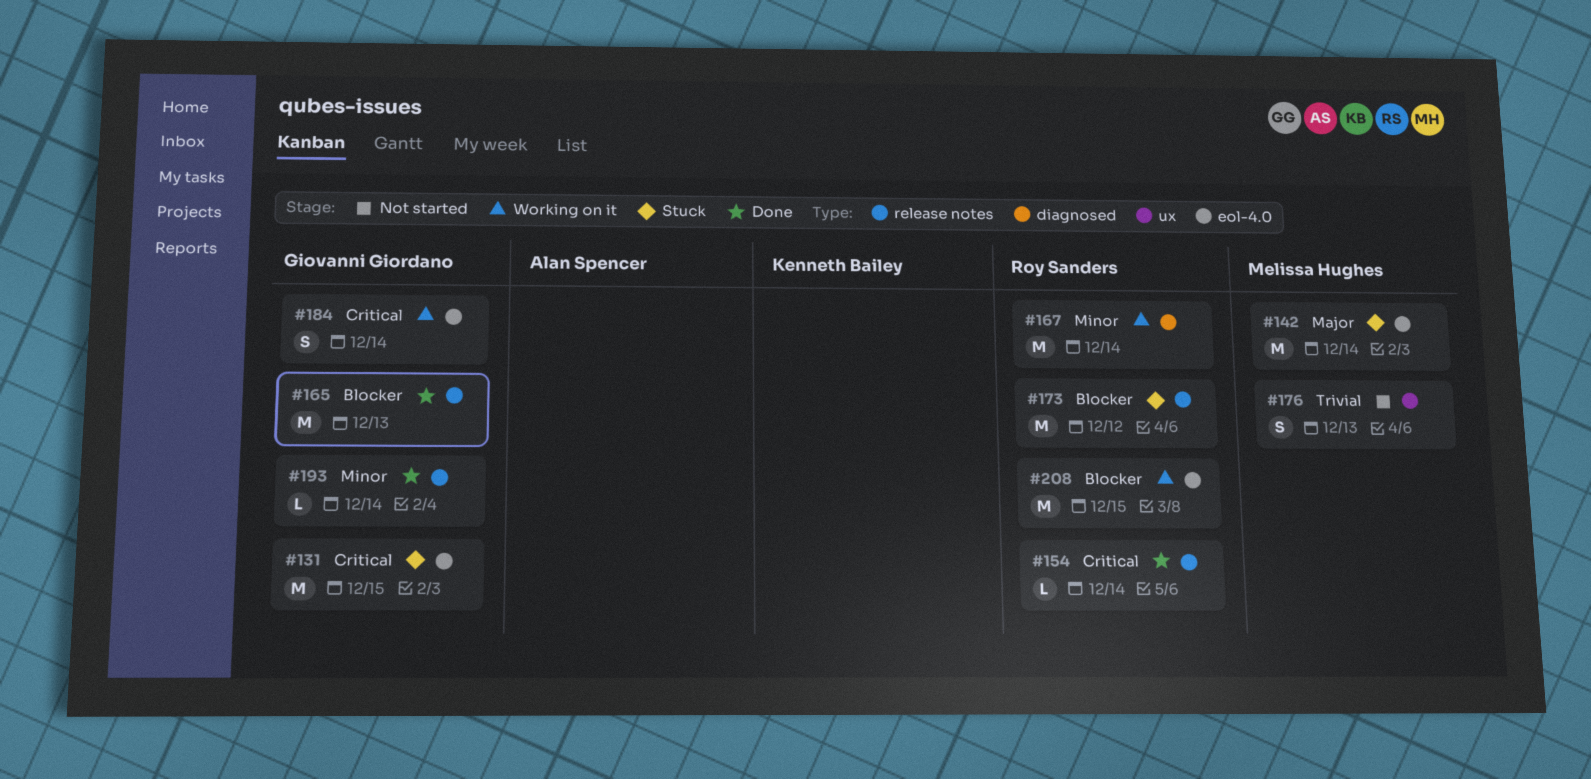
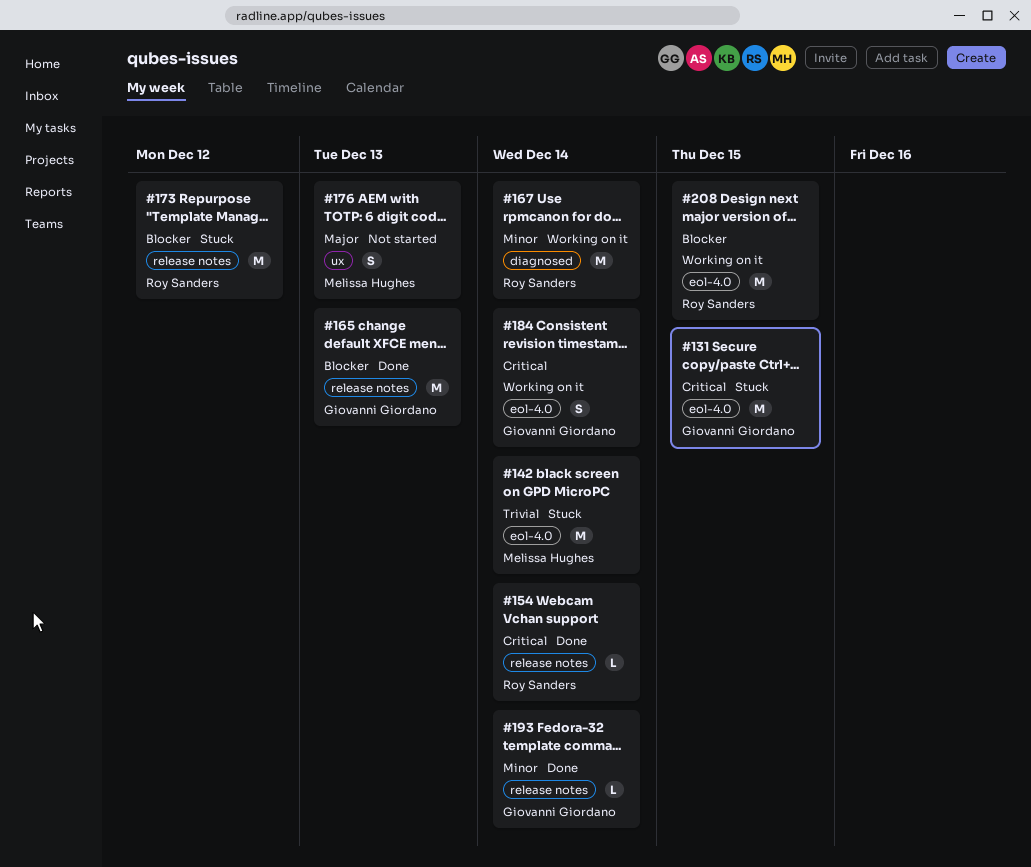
#142, priority: Major -> Trivial
#176, priority: Trivial -> Major

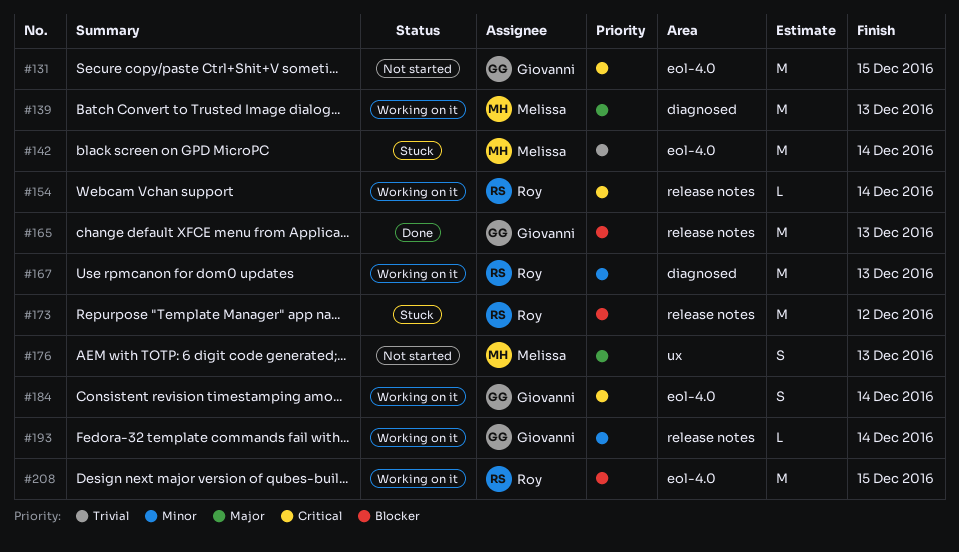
#131, status: Stuck -> Not started
#139: none -> present
#154, status: Done -> Working on it
#167, due: Dec 14 -> Dec 13
#193, status: Done -> Working on it

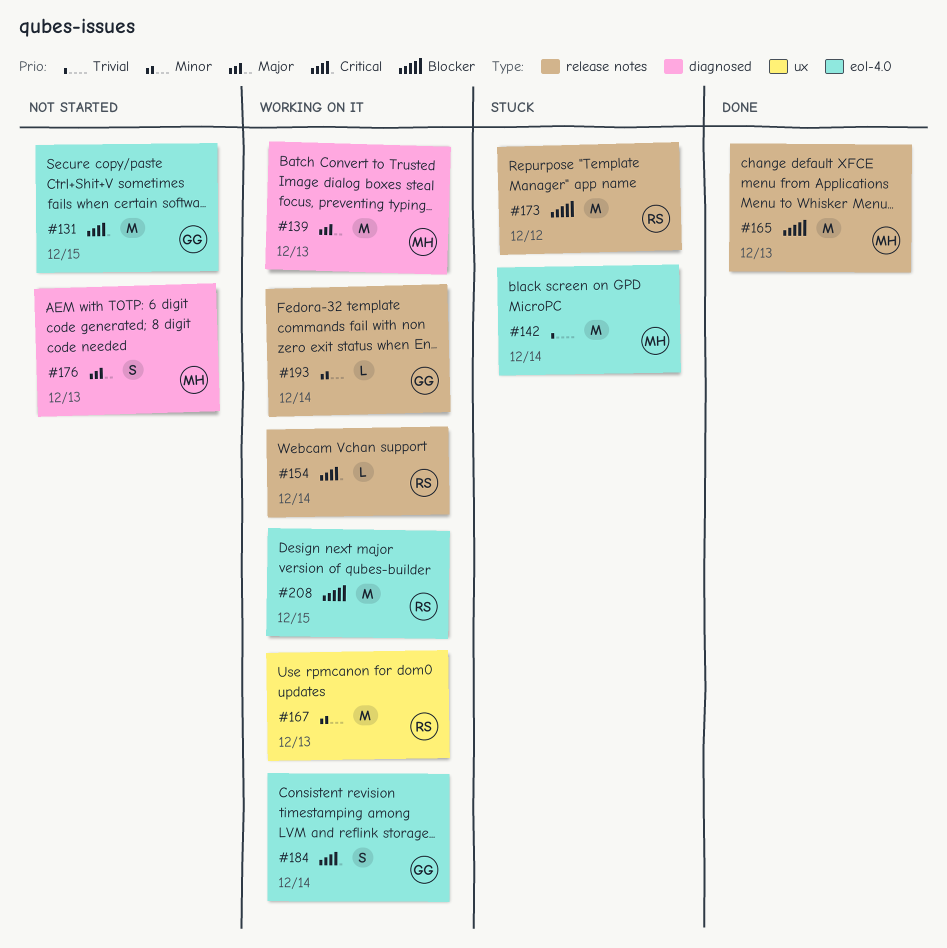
#165, owner: Giovanni -> Melissa
#167, label: diagnosed -> ux
#176, label: ux -> diagnosed

